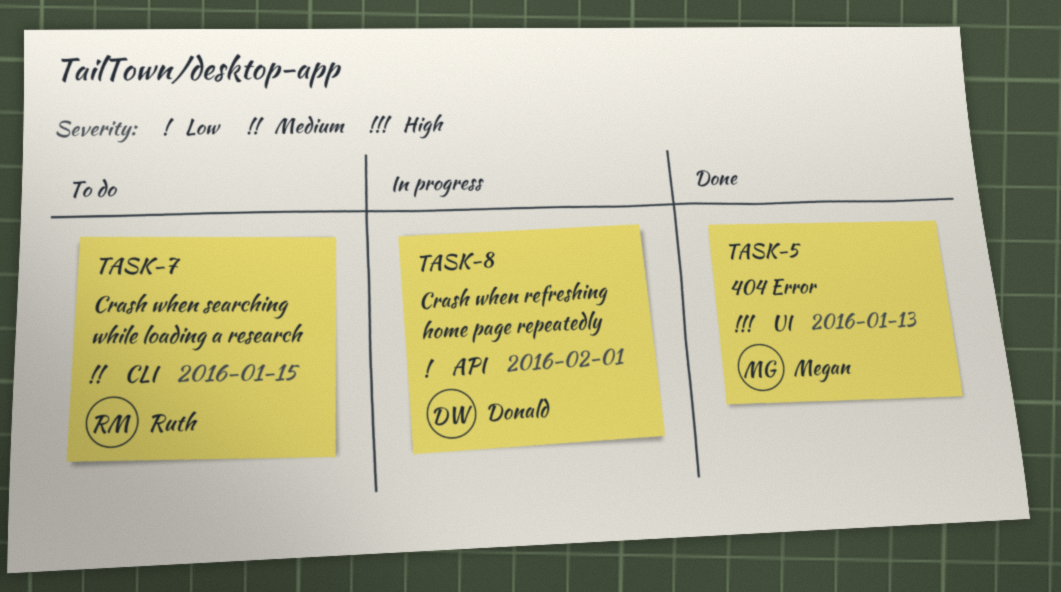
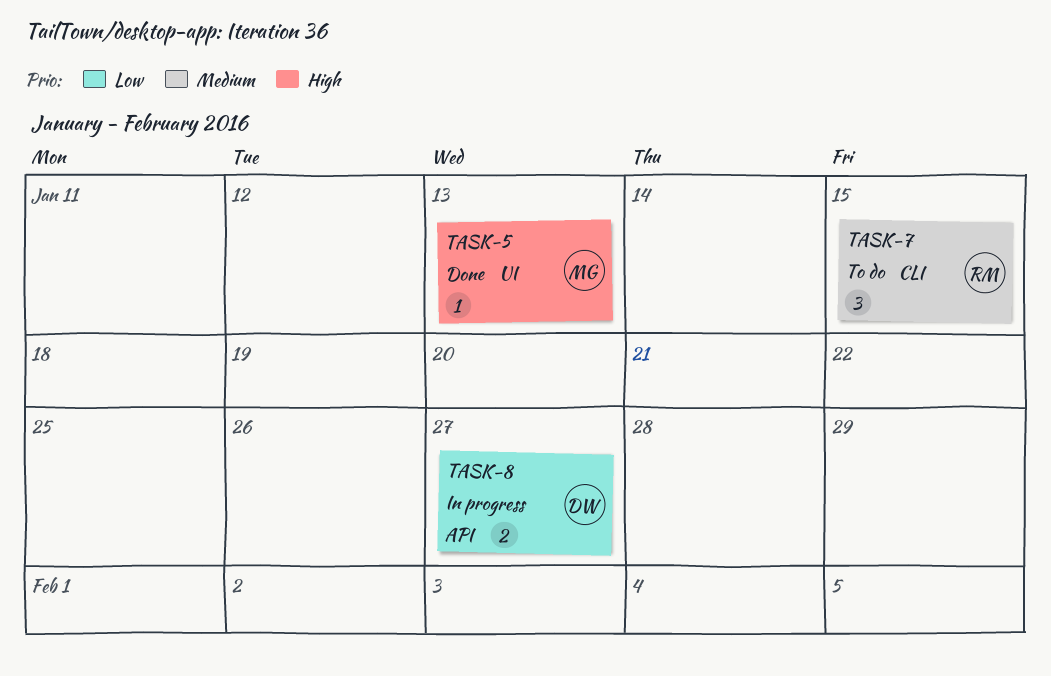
TASK-8, due: Feb 1 -> Jan 27

